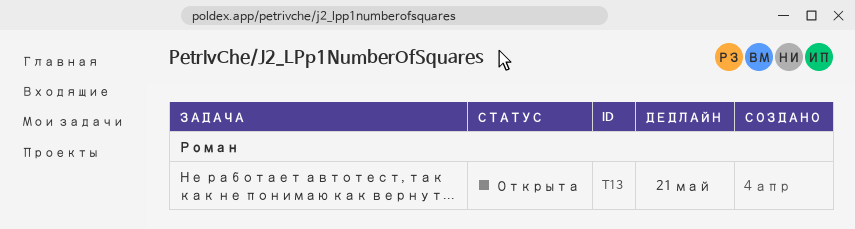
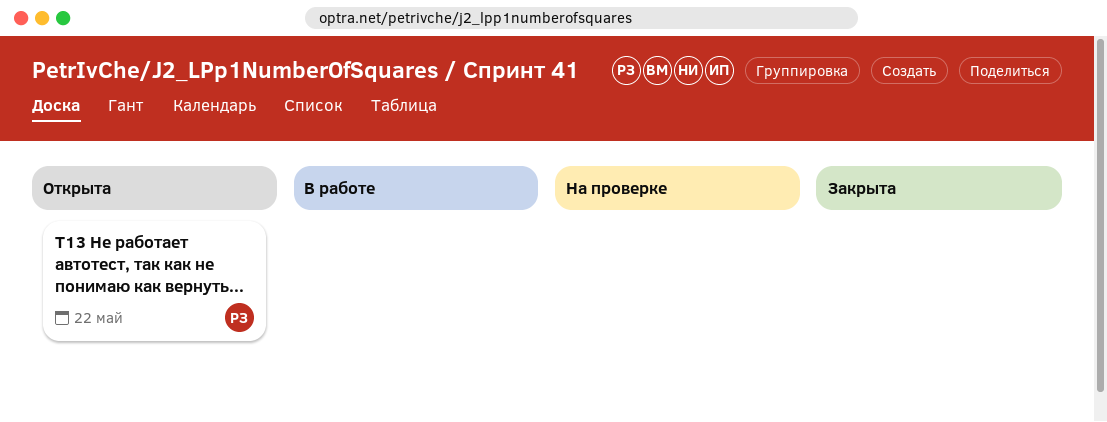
T13, due: May 21 -> May 22

